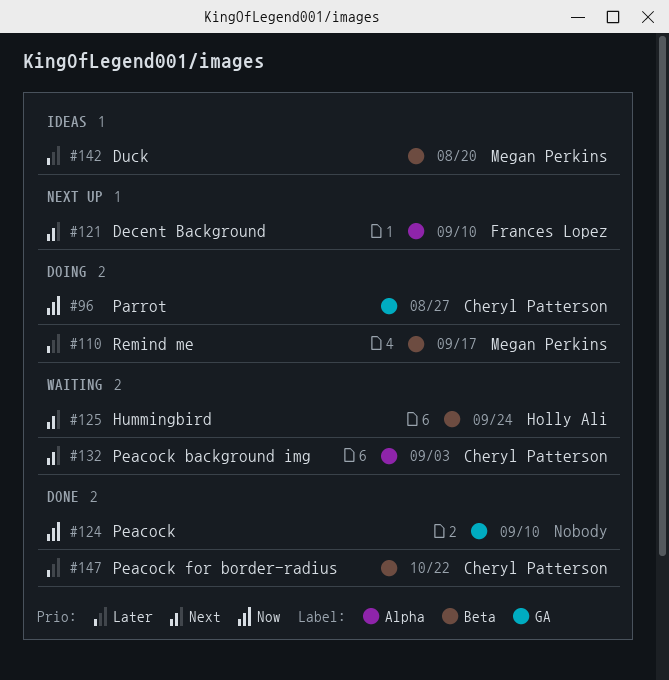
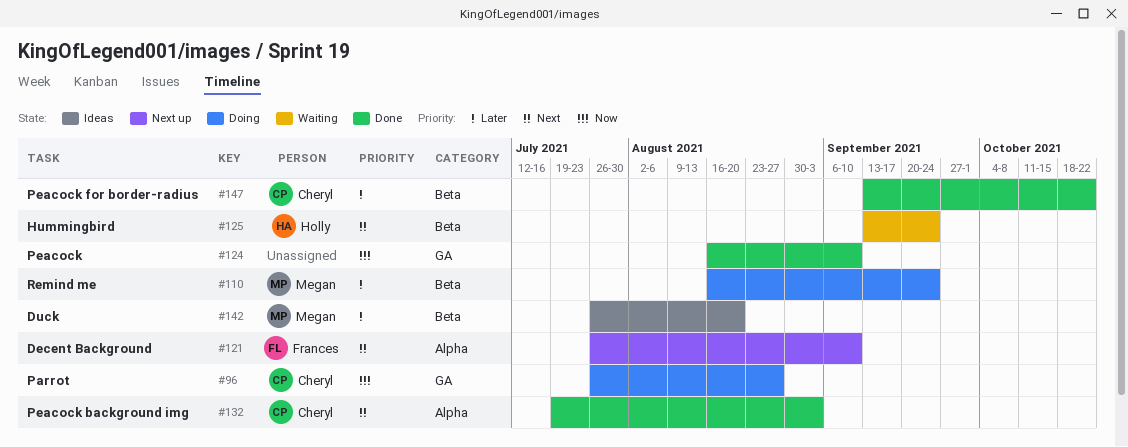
#110, due: Sep 17 -> Sep 24
#132, status: Waiting -> Done

